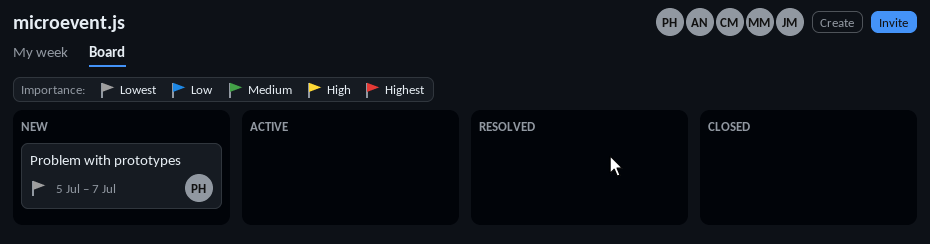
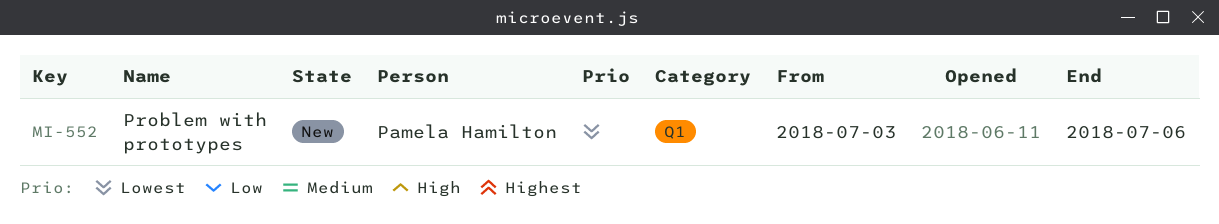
Problem with prototypes, start: Jul 5 -> Jul 3
Problem with prototypes, due: Jul 7 -> Jul 6

